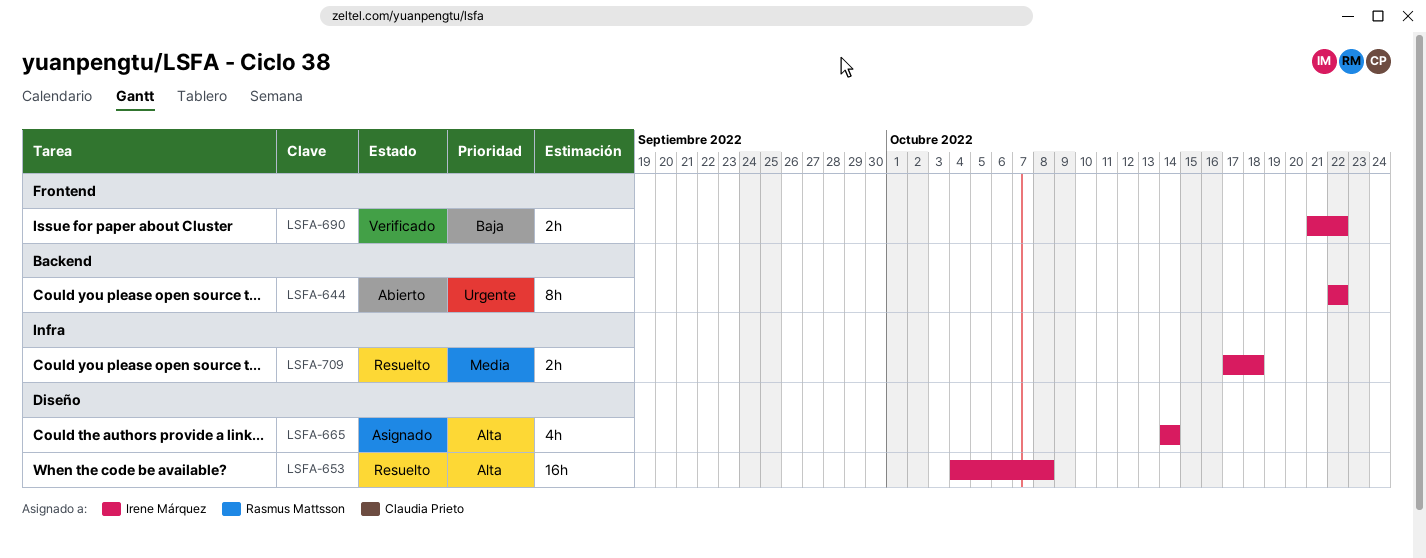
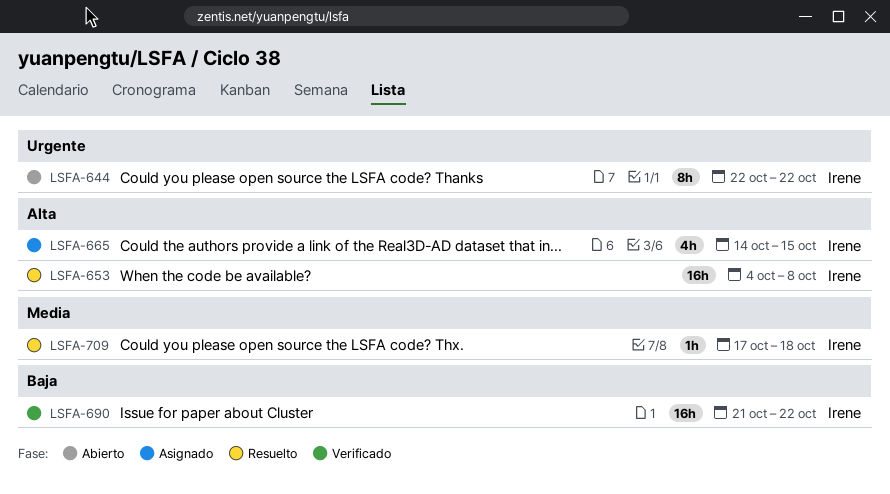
LSFA-665, due: Oct 14 -> Oct 15
LSFA-690, estimate: 2h -> 16h
LSFA-709, estimate: 2h -> 1h

